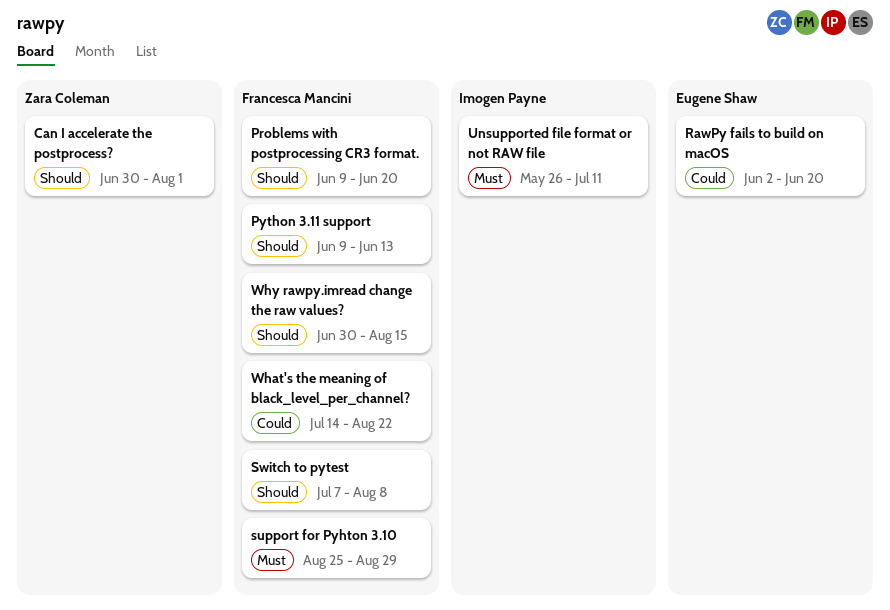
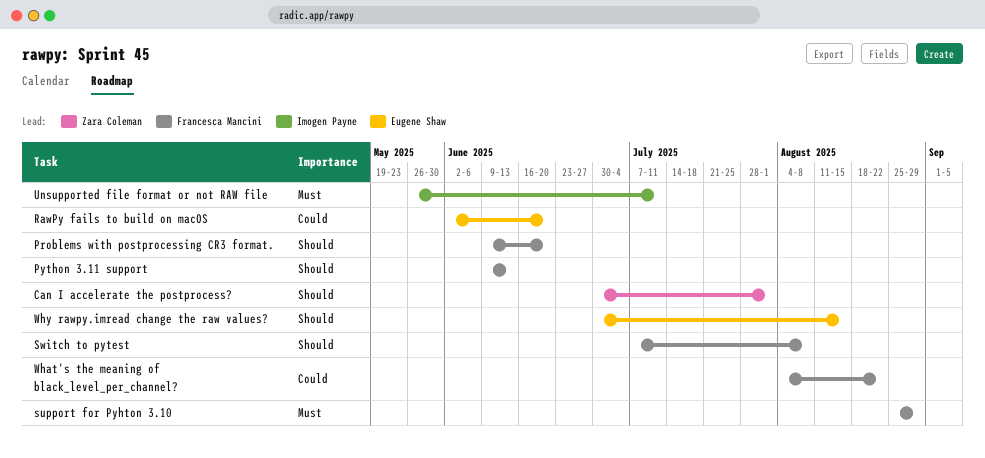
What's the meaning of black_level_per_channel?, start: Jul 14 -> Aug 4
Why rawpy.imread change the raw values?, owner: Francesca Mancini -> Eugene Shaw

